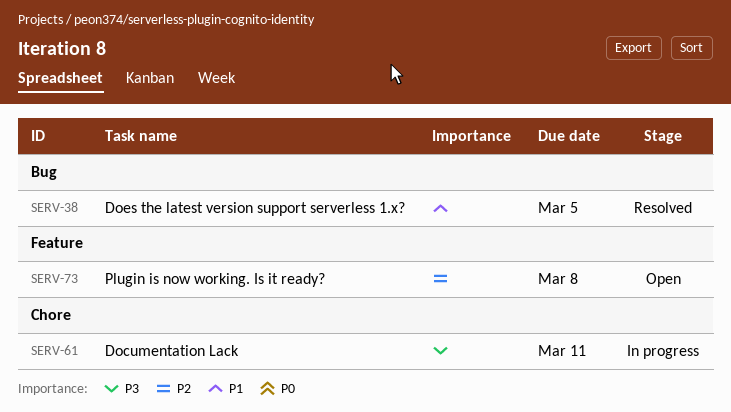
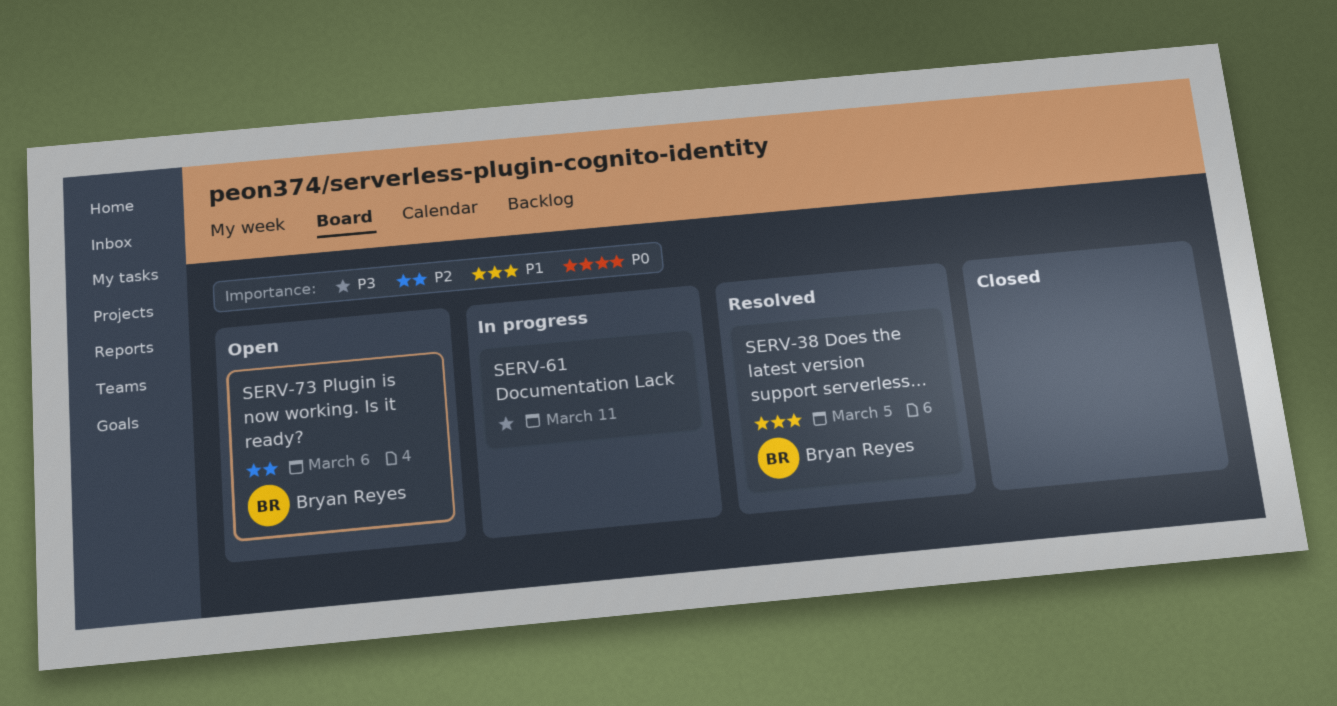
SERV-73, due: Mar 8 -> Mar 6

